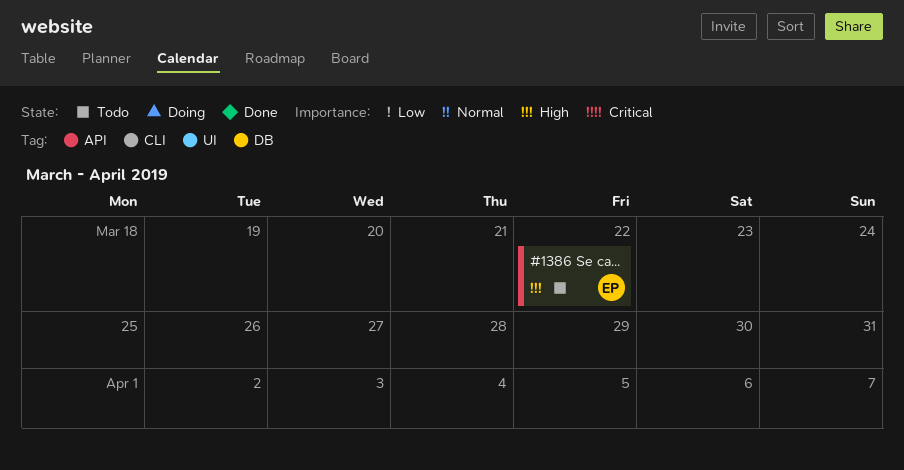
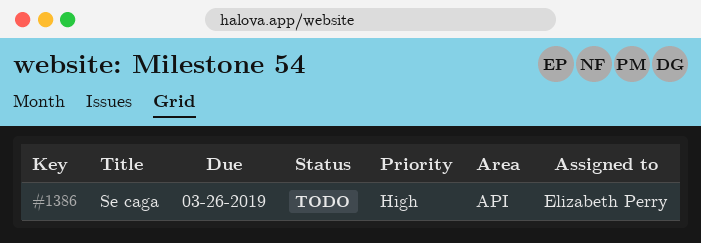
#1386, due: Mar 22 -> Mar 26

